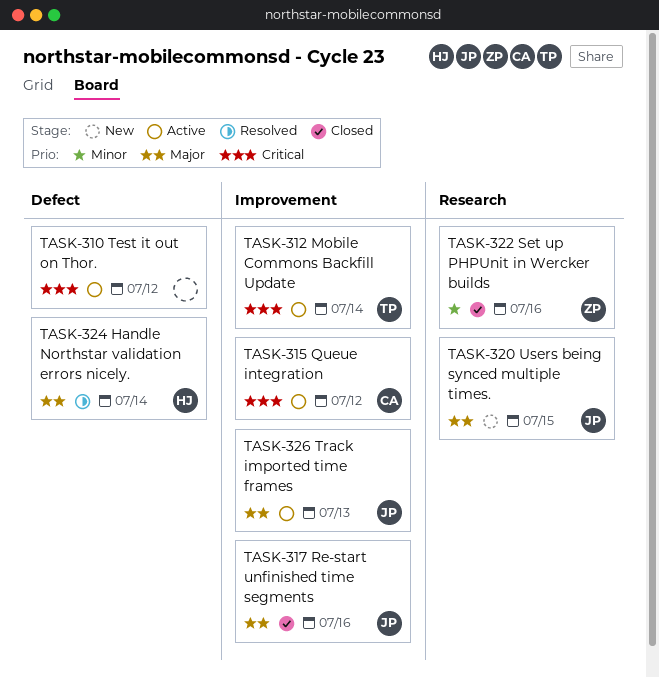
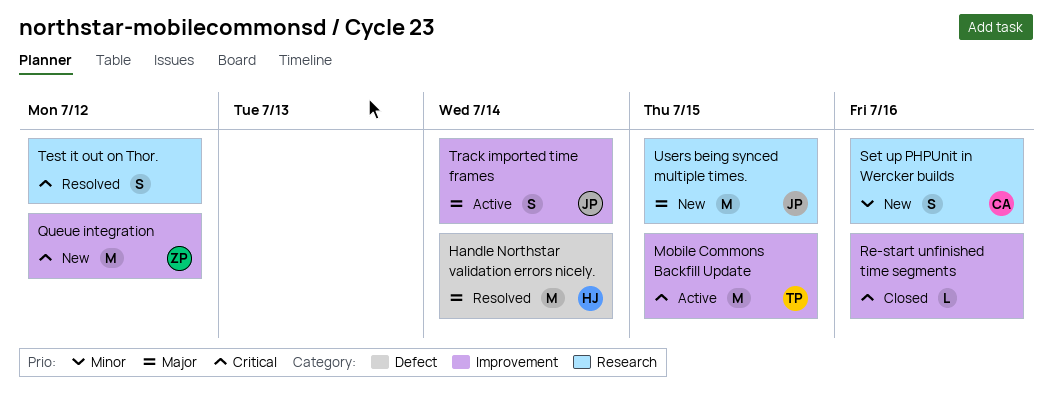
Mobile Commons Backfill Update, due: Jul 14 -> Jul 15
Queue integration, status: Active -> New
Queue integration, owner: CA -> ZP
Re-start unfinished time segments, owner: JP -> none
Re-start unfinished time segments, priority: Major -> Critical
Set up PHPUnit in Wercker builds, status: Closed -> New
Set up PHPUnit in Wercker builds, owner: ZP -> CA
Test it out on Thor., status: Active -> Resolved
Test it out on Thor., label: Defect -> Research
Track imported time frames, due: Jul 13 -> Jul 14

